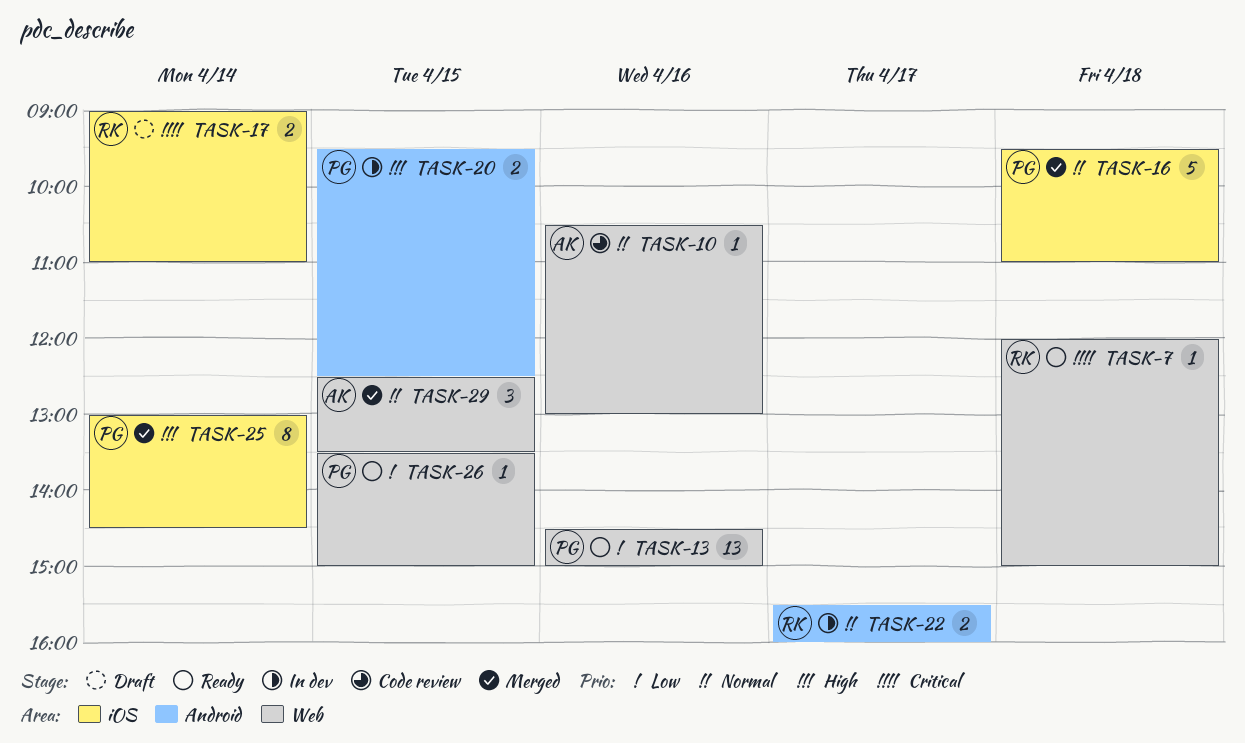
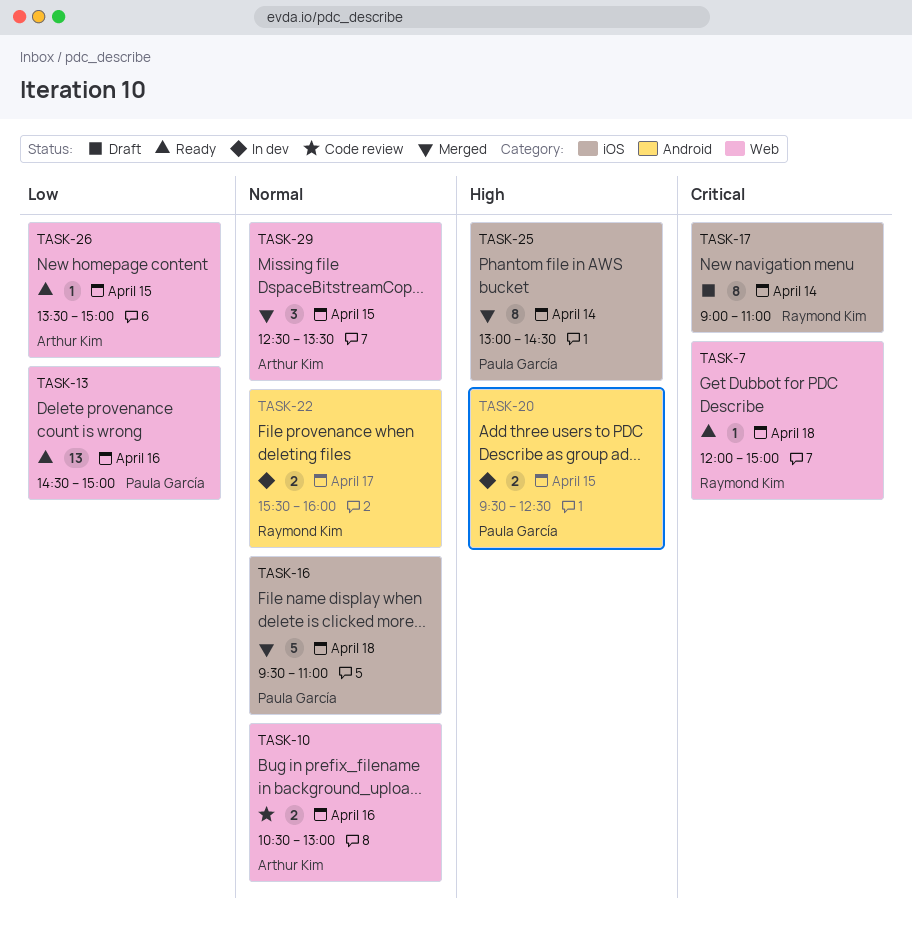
TASK-10, estimate: 1 -> 2
TASK-17, estimate: 2 -> 8
TASK-26, owner: Paula García -> Arthur Kim

